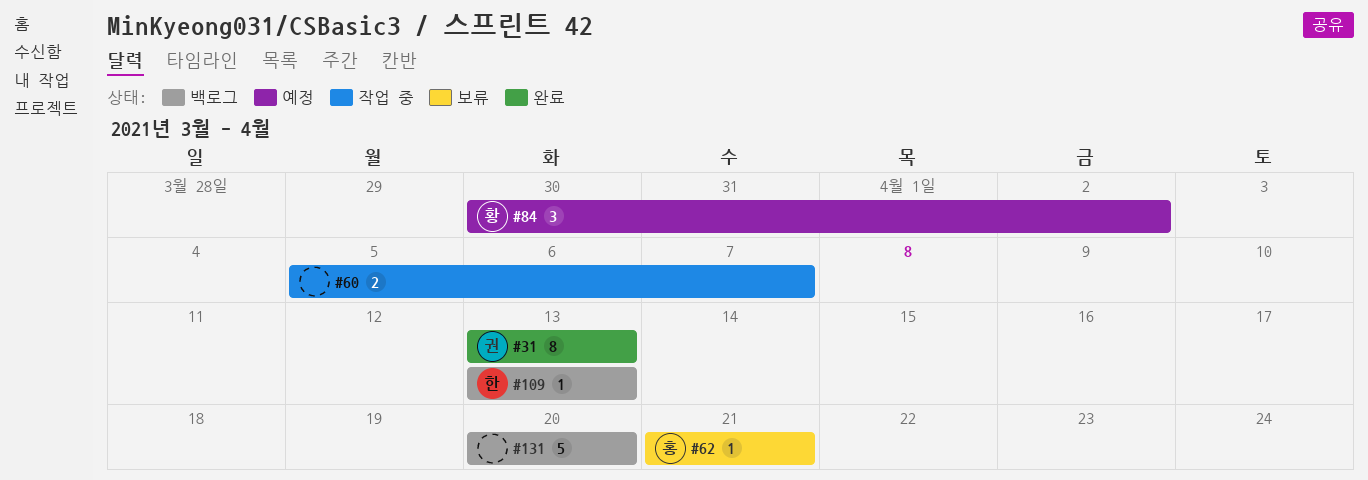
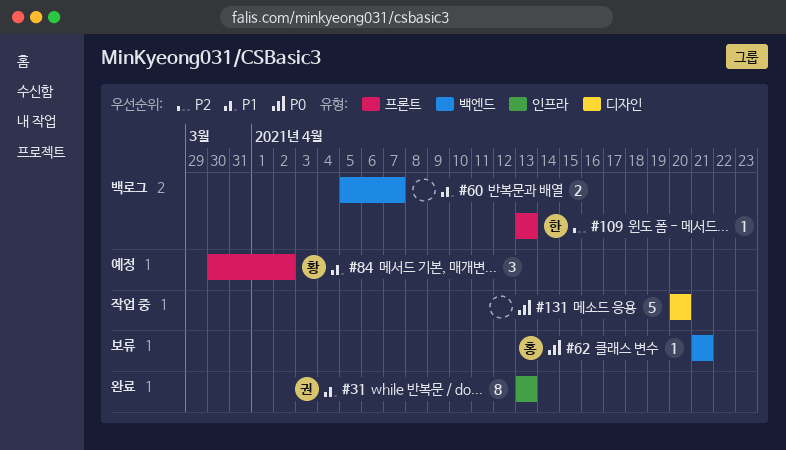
#60, status: 작업 중 -> 백로그
#131, status: 백로그 -> 작업 중

